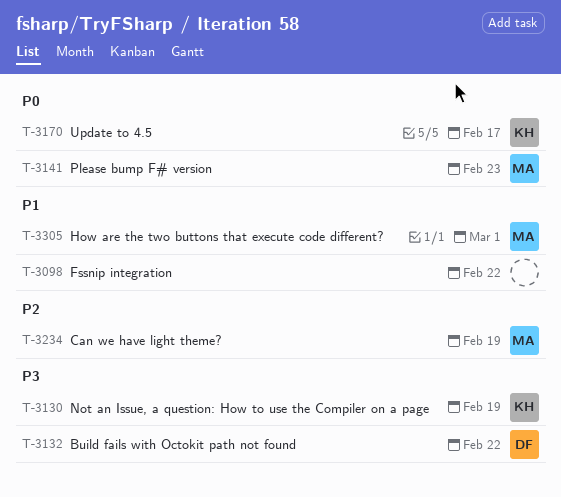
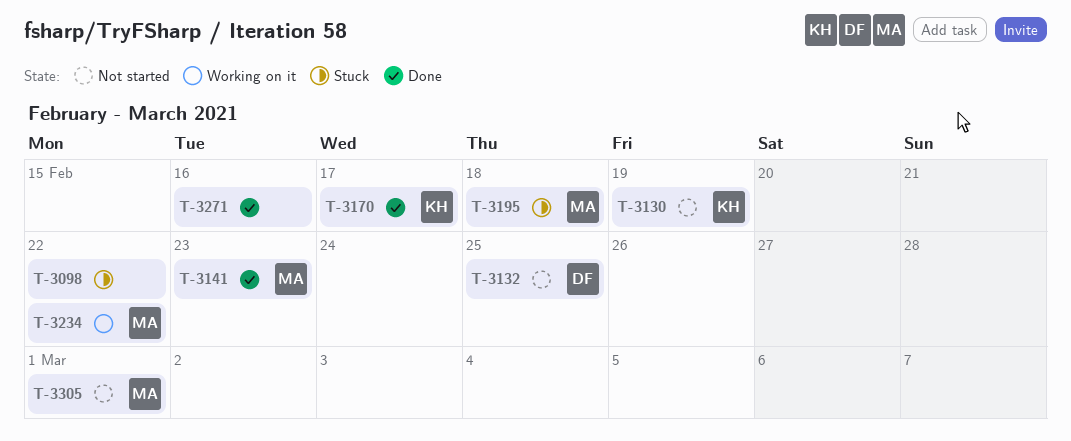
T-3132, due: Feb 22 -> Feb 25
T-3195: none -> present
T-3234, due: Feb 19 -> Feb 22
T-3271: none -> present

